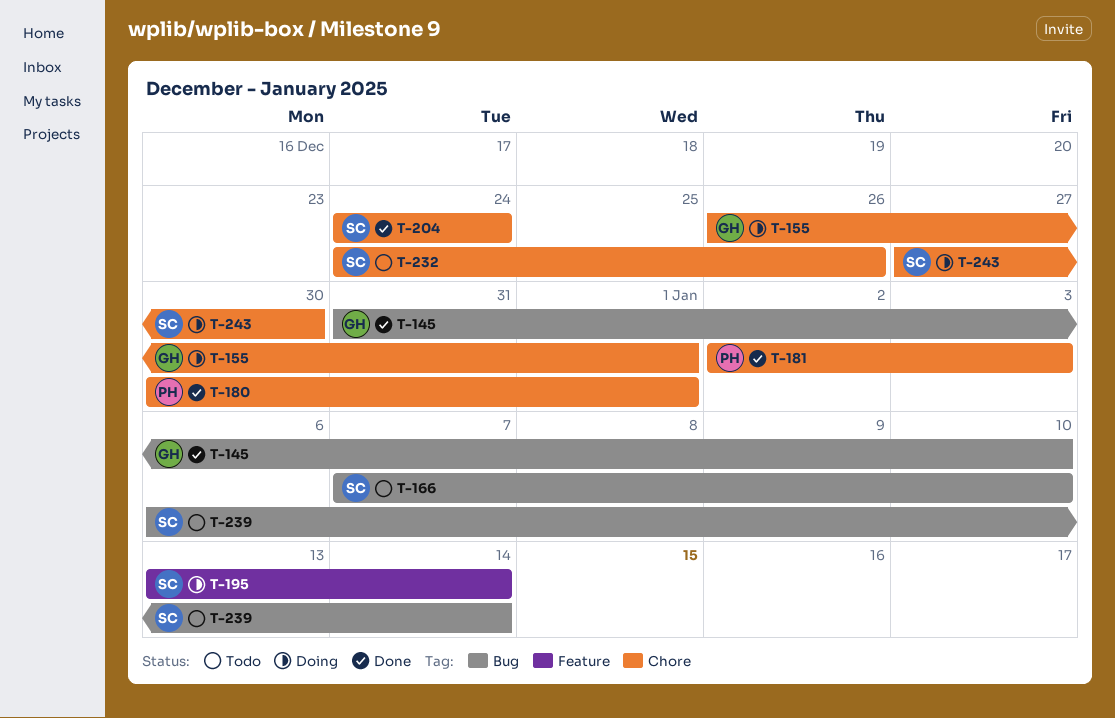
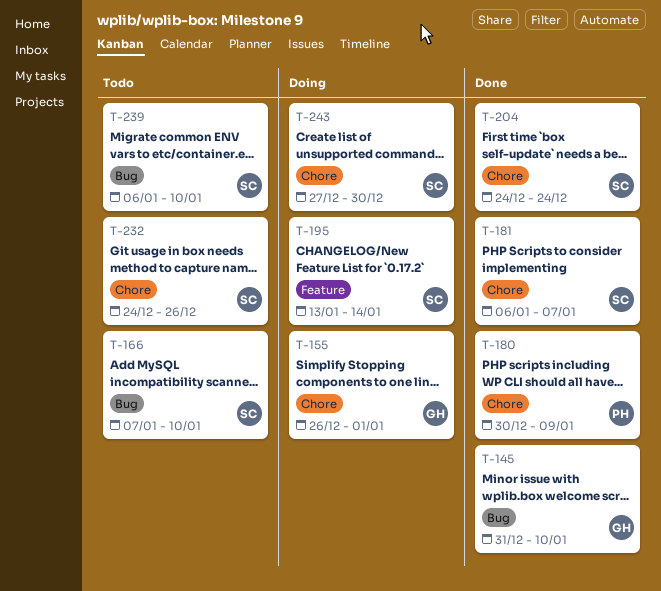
T-180, due: Jan 1 -> Jan 9
T-181, owner: PH -> SC
T-181, start: Jan 2 -> Jan 6
T-181, due: Jan 3 -> Jan 7
T-239, due: Jan 14 -> Jan 10

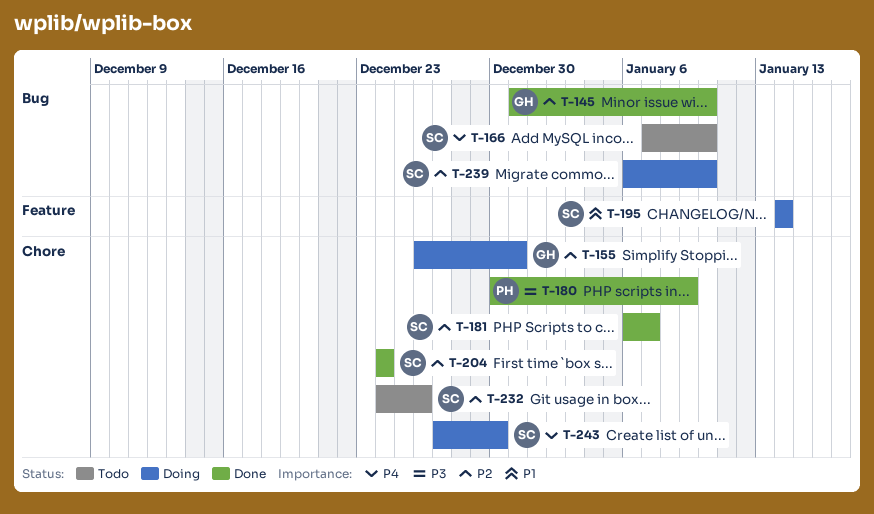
T-155, due: Jan 1 -> Dec 31
T-195, start: Jan 13 -> Jan 14
T-239, status: Todo -> Doing

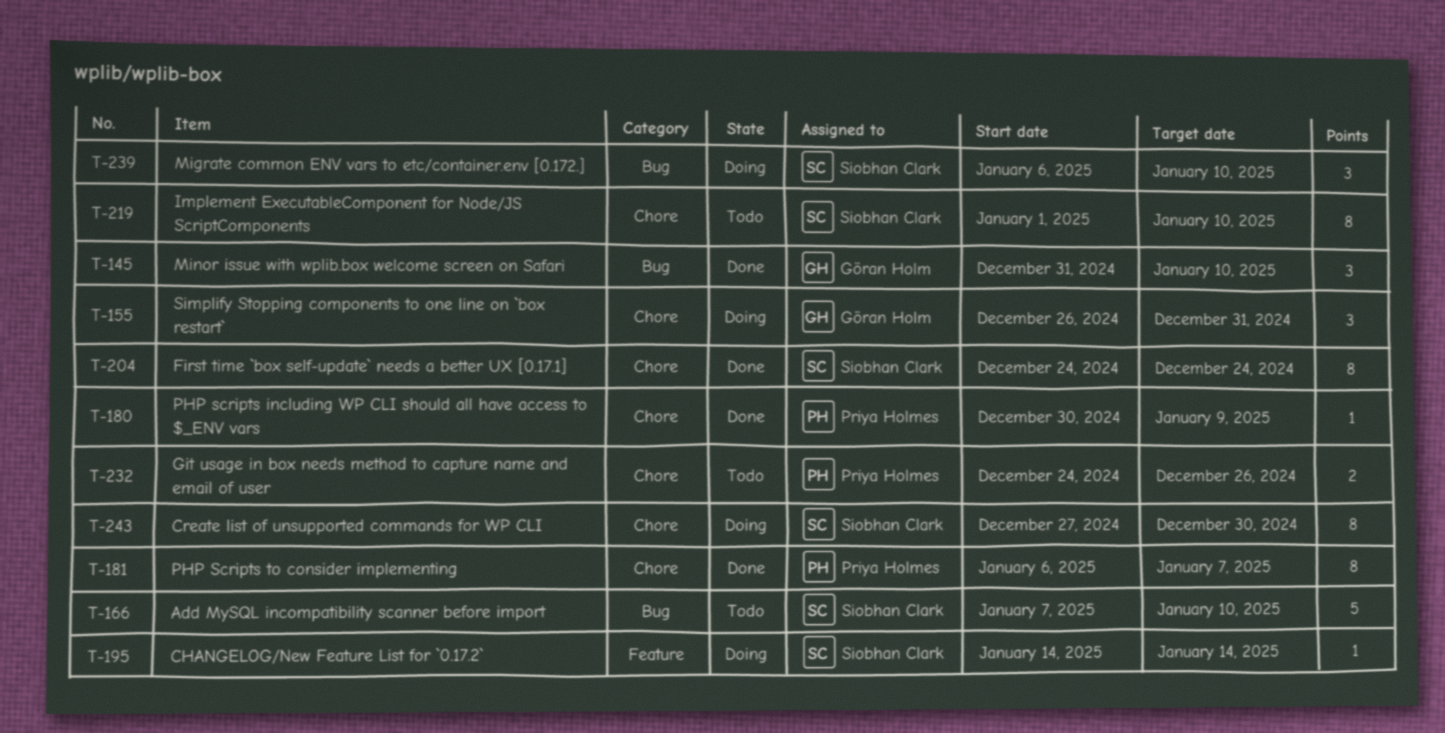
T-181, owner: Siobhan Clark -> Priya Holmes
T-219: none -> present
T-232, owner: Siobhan Clark -> Priya Holmes

